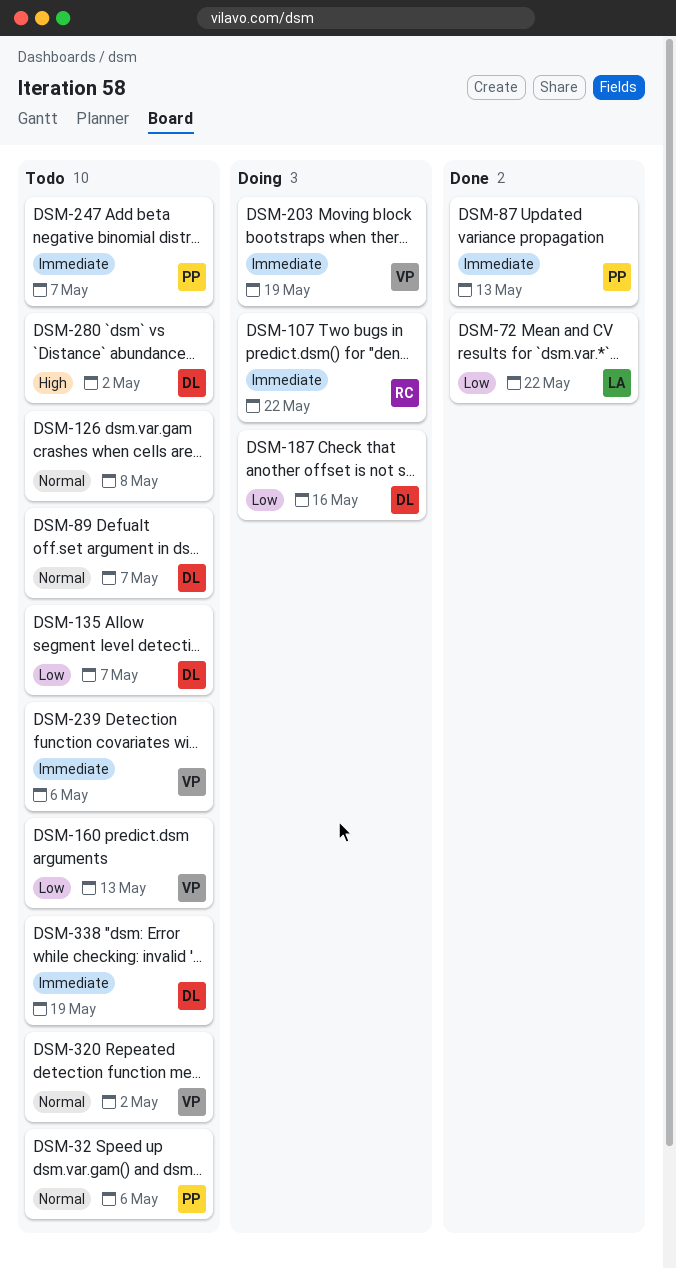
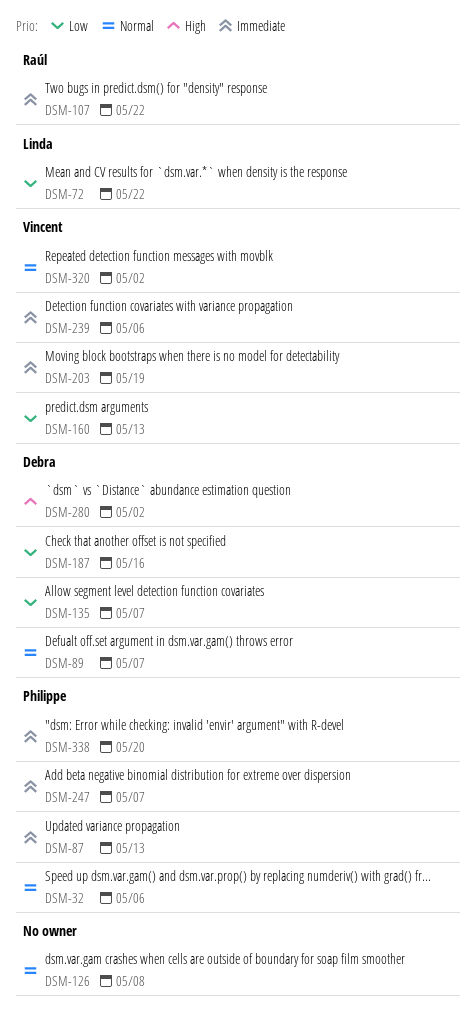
DSM-338, owner: Debra -> Philippe
DSM-338, due: May 19 -> May 20

